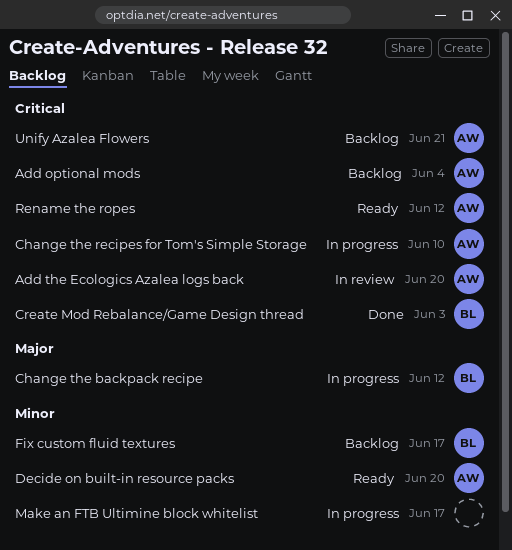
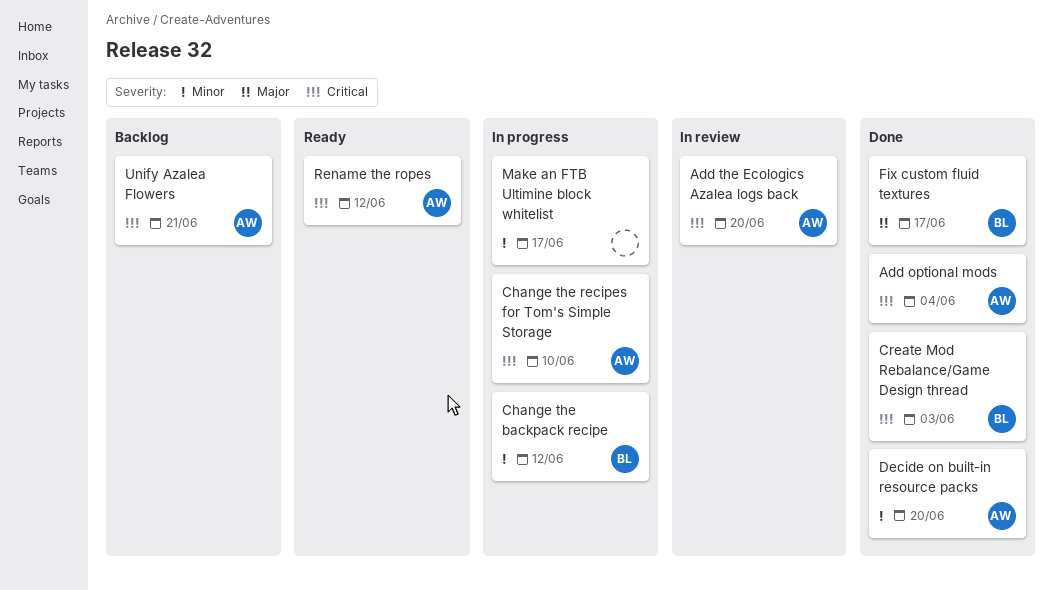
Add optional mods, status: Backlog -> Done
Change the backpack recipe, priority: Major -> Minor
Decide on built-in resource packs, status: Ready -> Done
Fix custom fluid textures, status: Backlog -> Done
Fix custom fluid textures, priority: Minor -> Major

